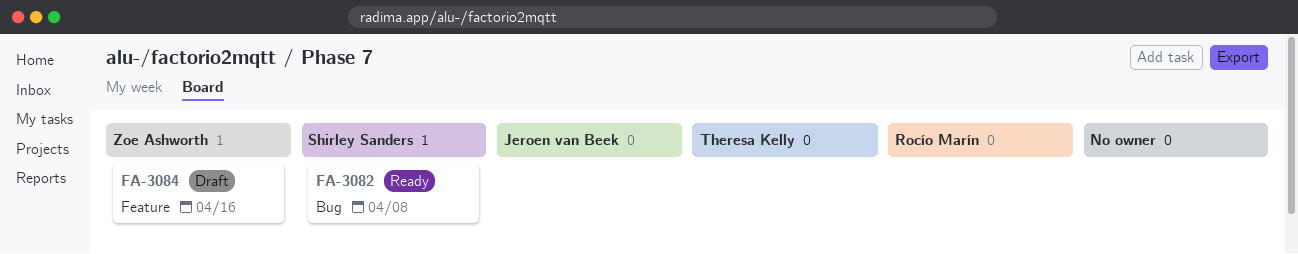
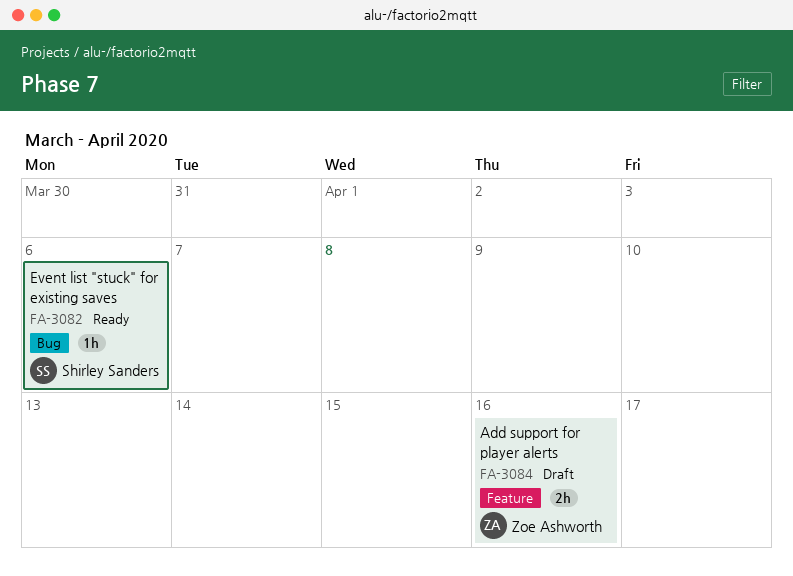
FA-3082, due: Apr 8 -> Apr 6

